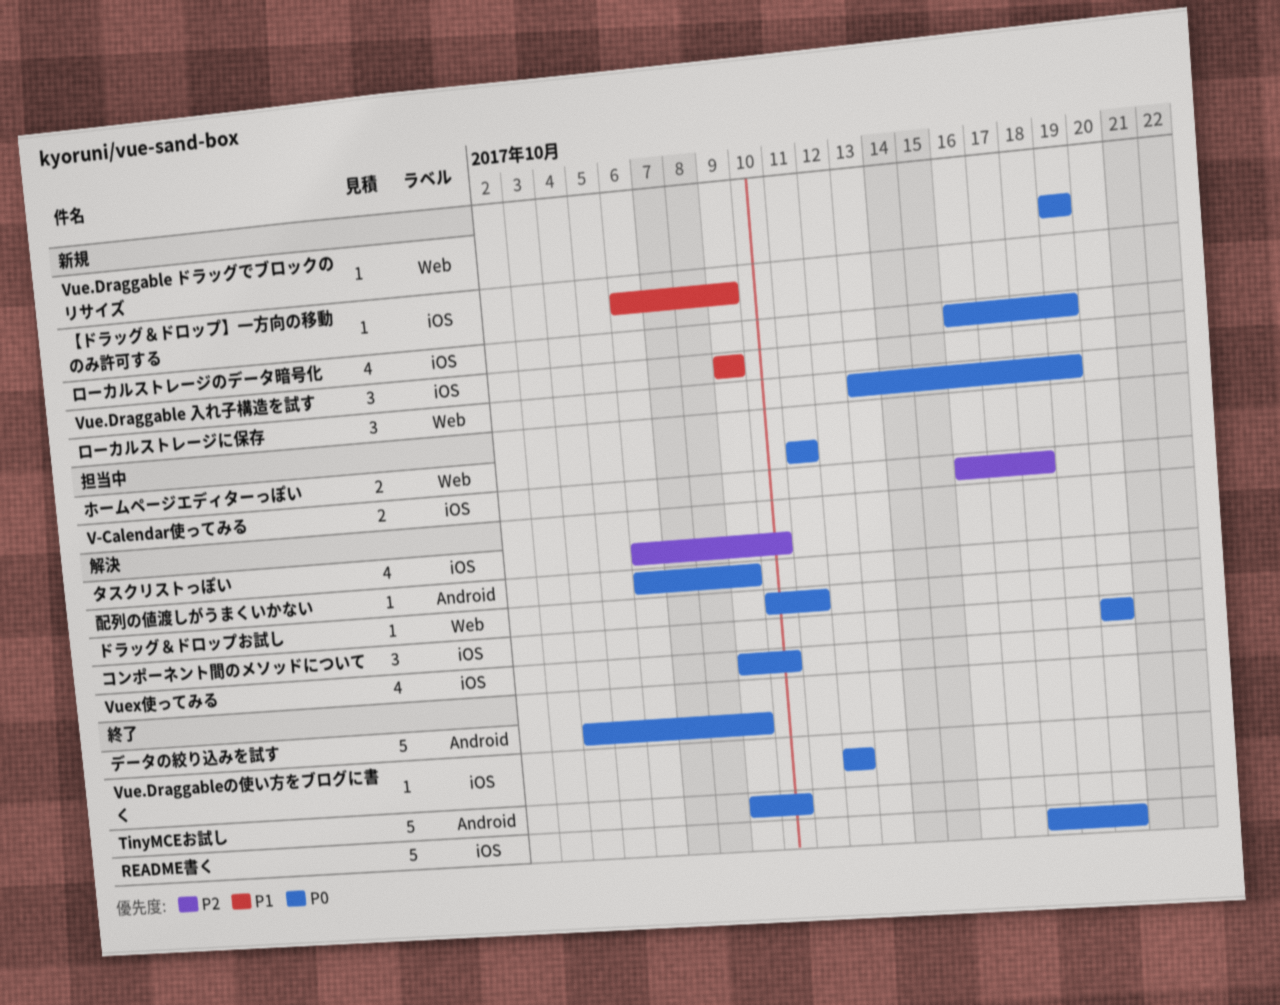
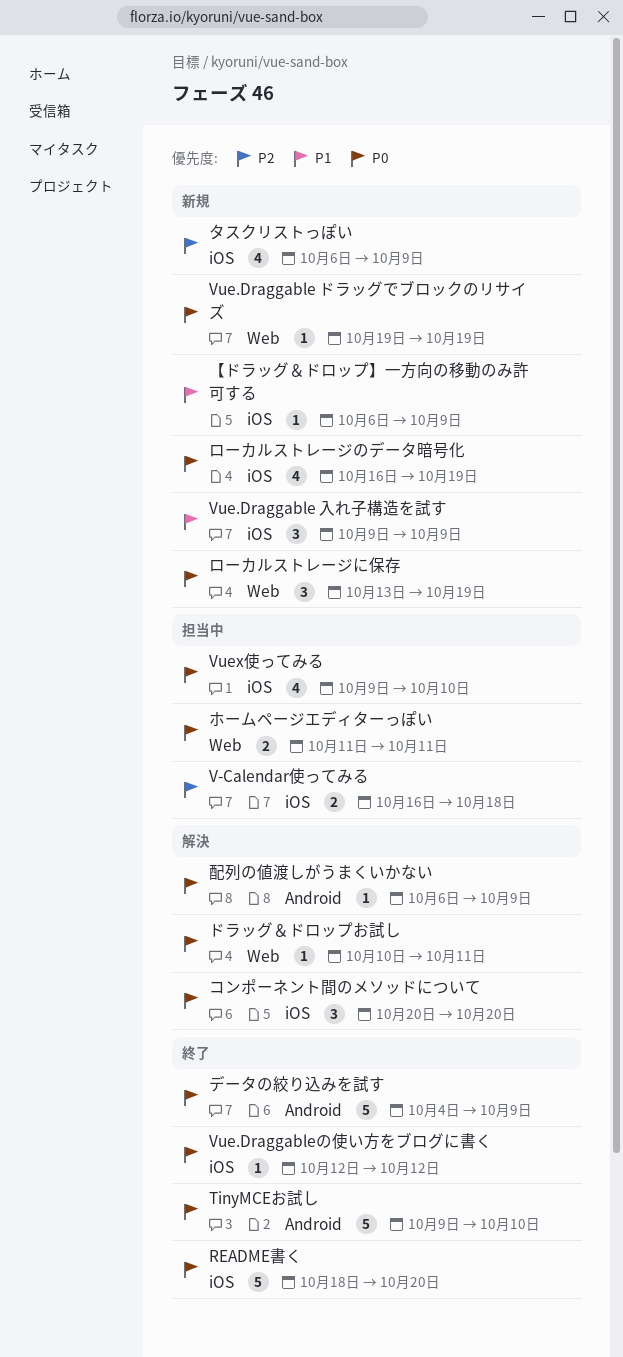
Vuex使ってみる, status: 解決 -> 担当中
タスクリストっぽい, status: 解決 -> 新規
タスクリストっぽい, due: Oct 10 -> Oct 9

